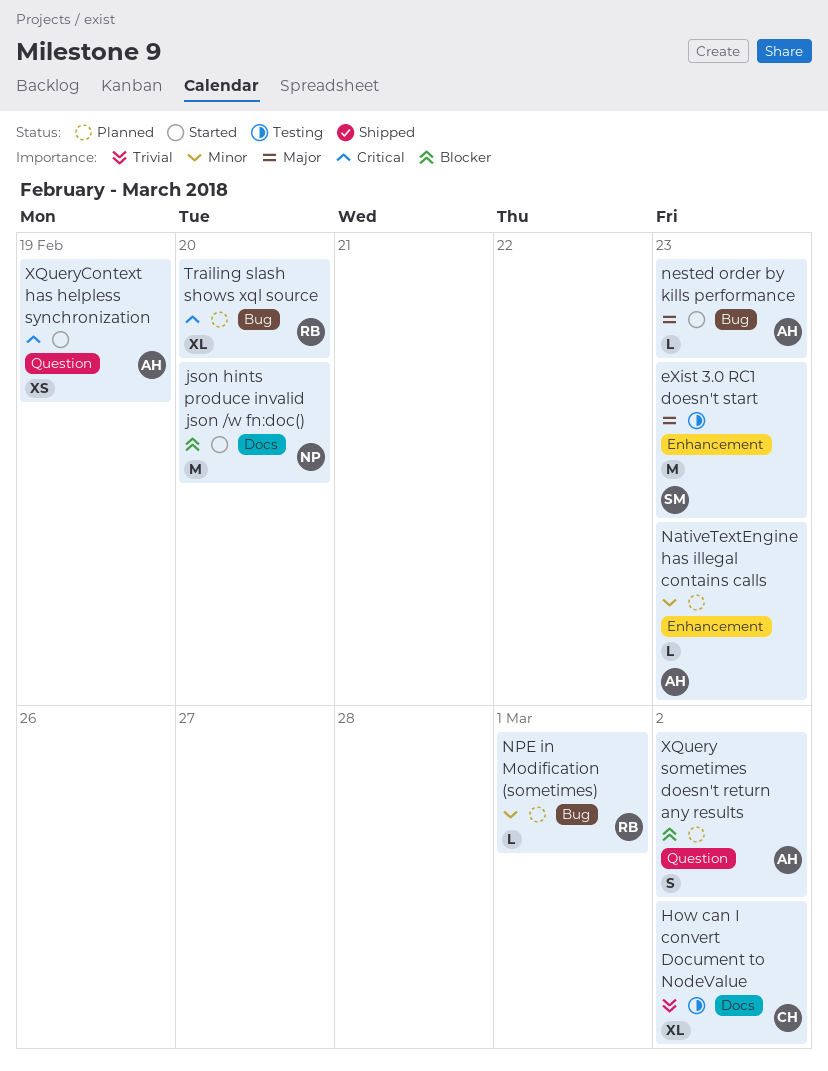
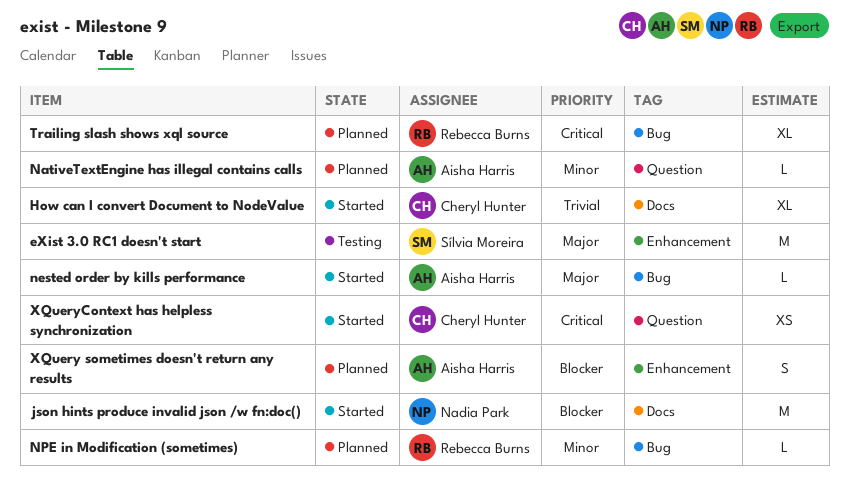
How can I convert Document to NodeValue, status: Testing -> Started
NativeTextEngine has illegal contains calls, label: Enhancement -> Question
XQuery sometimes doesn't return any results, label: Question -> Enhancement
XQueryContext has helpless synchronization, owner: Aisha Harris -> Cheryl Hunter

